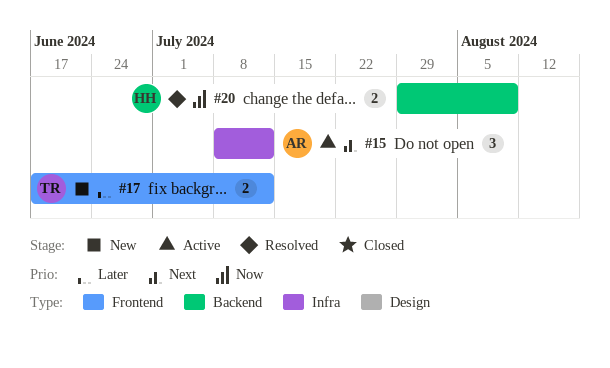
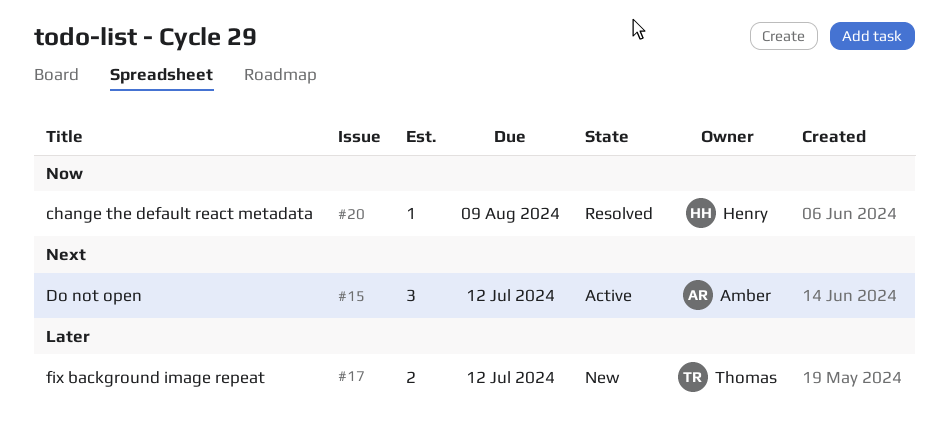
#20, estimate: 2 -> 1

